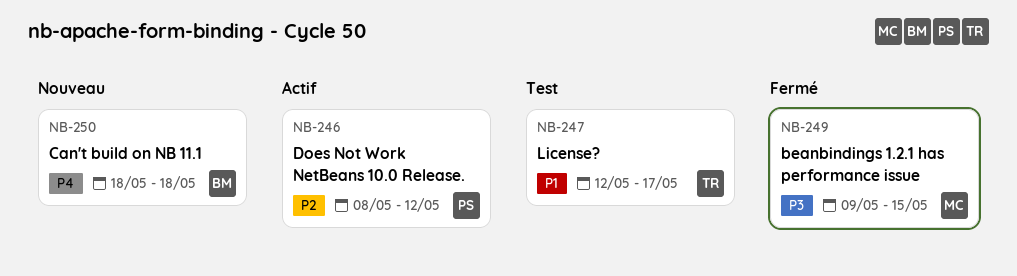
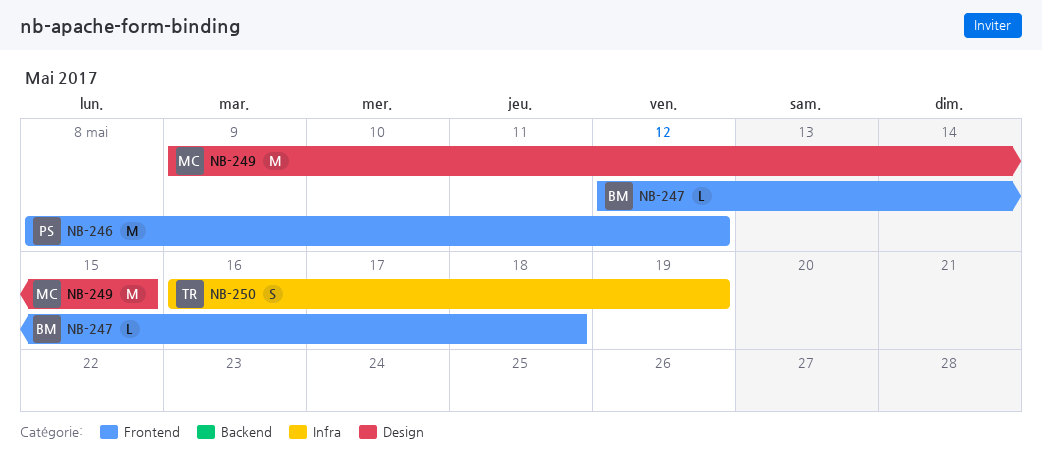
NB-247, owner: TR -> BM
NB-247, due: May 17 -> May 18
NB-250, owner: BM -> TR
NB-250, start: May 18 -> May 16
NB-250, due: May 18 -> May 19

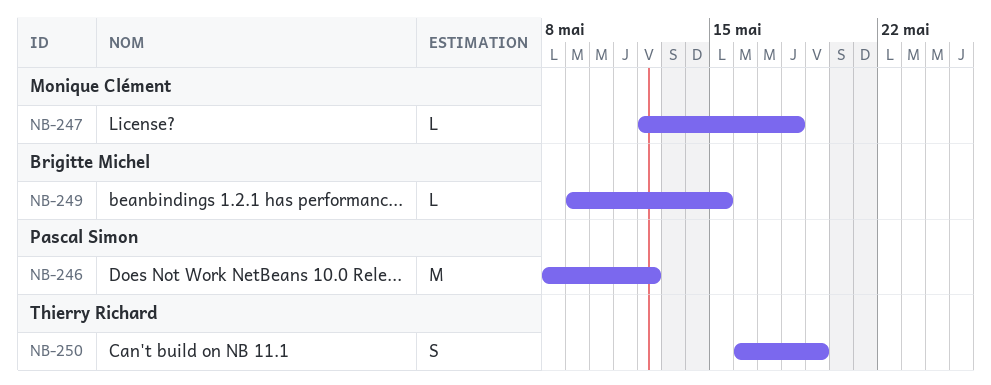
NB-247, owner: Brigitte Michel -> Monique Clément
NB-249, owner: Monique Clément -> Brigitte Michel
NB-249, estimate: M -> L

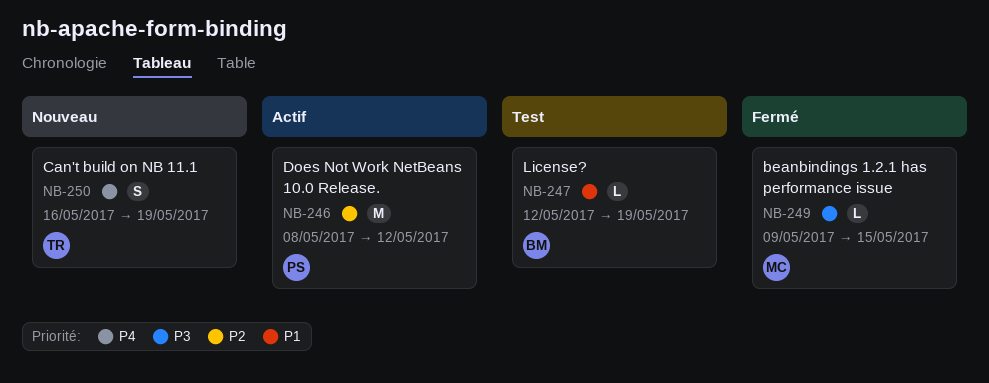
NB-247, owner: Monique Clément -> Brigitte Michel
NB-247, due: May 18 -> May 19
NB-249, owner: Brigitte Michel -> Monique Clément

